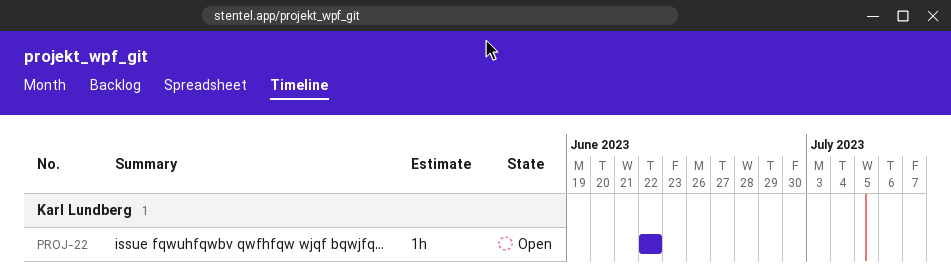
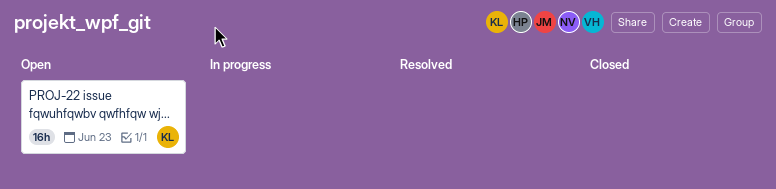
PROJ-22, estimate: 1h -> 16h
PROJ-22, due: Jun 22 -> Jun 23

